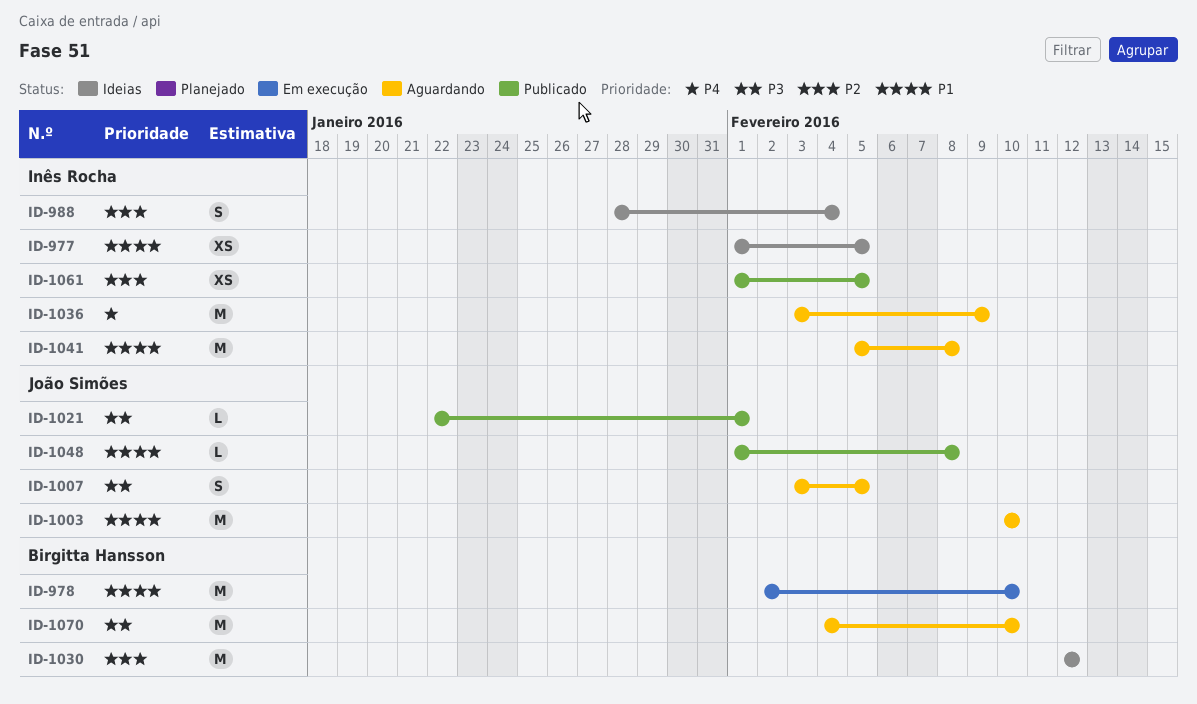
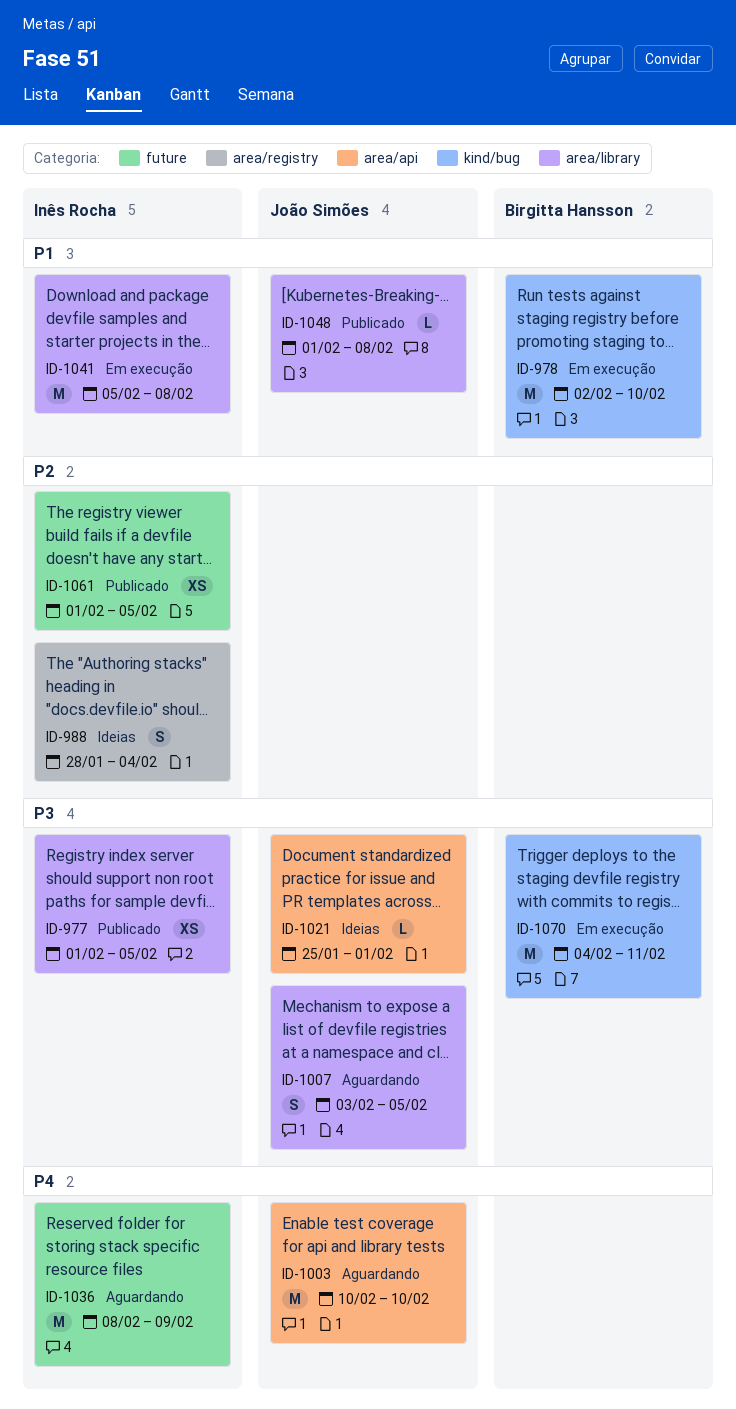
ID-977, status: Ideias -> Publicado
ID-977, priority: P1 -> P3
ID-1003, priority: P1 -> P4
ID-1021, status: Publicado -> Ideias
ID-1021, start: Jan 22 -> Jan 25
ID-1030: present -> none
ID-1036, start: Feb 3 -> Feb 8
ID-1041, status: Aguardando -> Em execução
ID-1070, status: Aguardando -> Em execução
ID-1070, due: Feb 10 -> Feb 11

